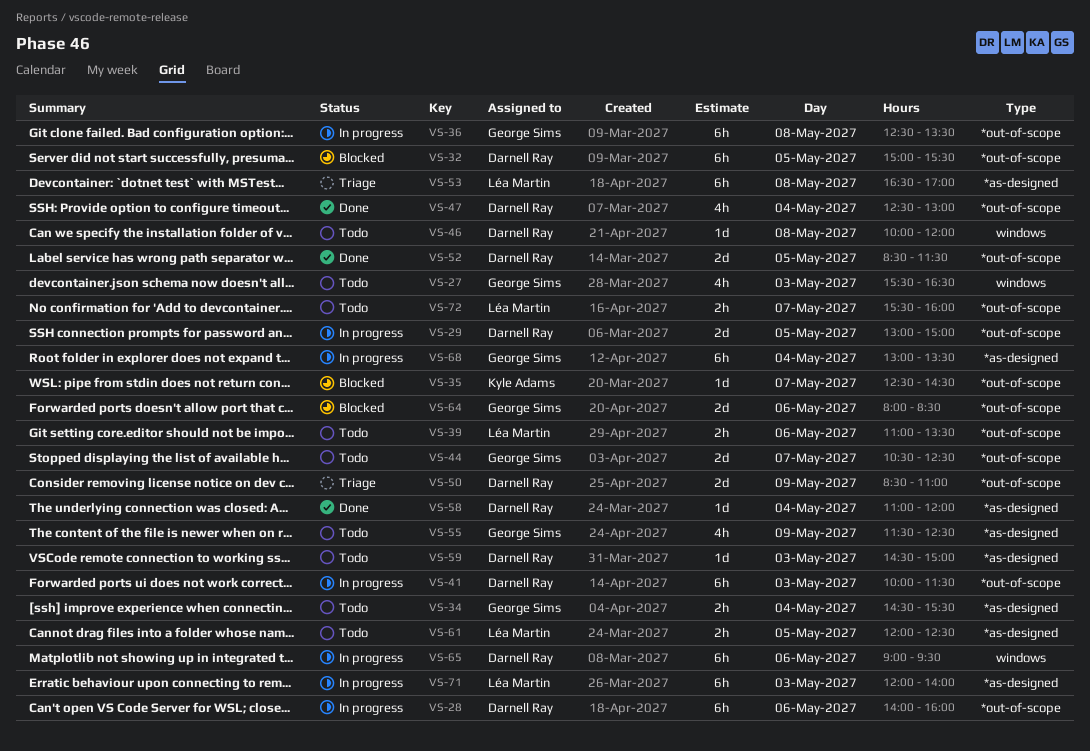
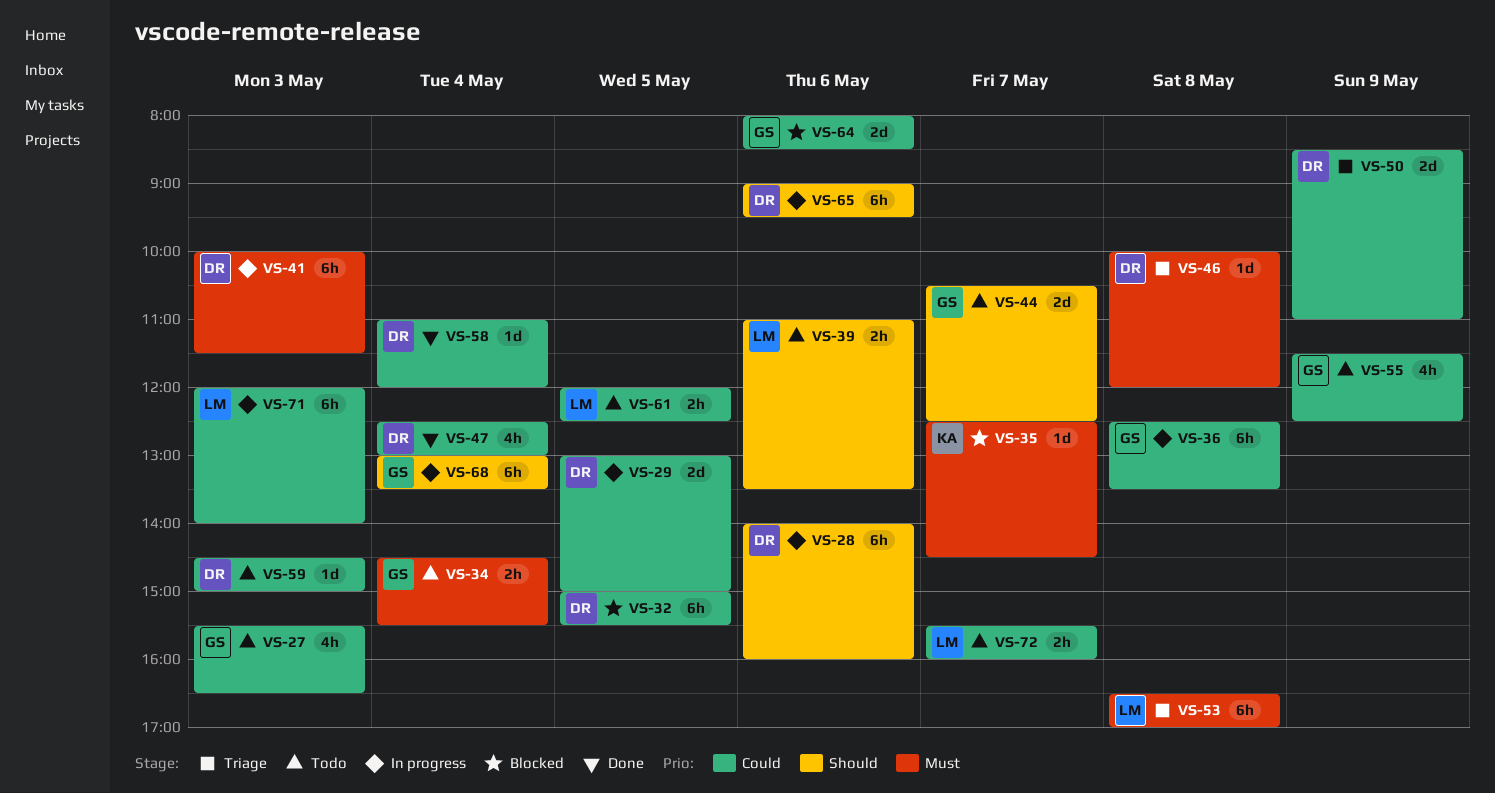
VS-46, status: Todo -> Triage
VS-52: present -> none

